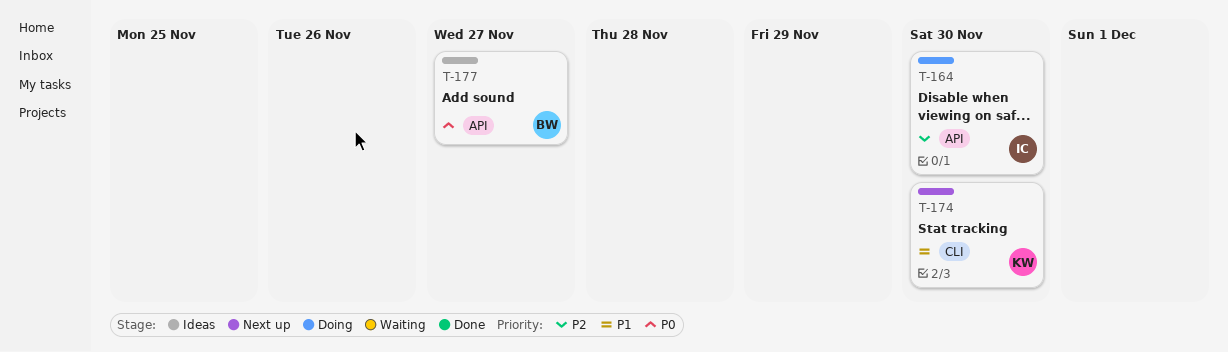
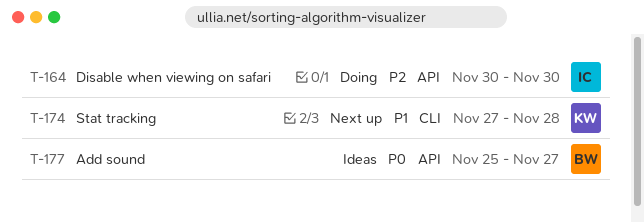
T-174, due: Nov 30 -> Nov 28

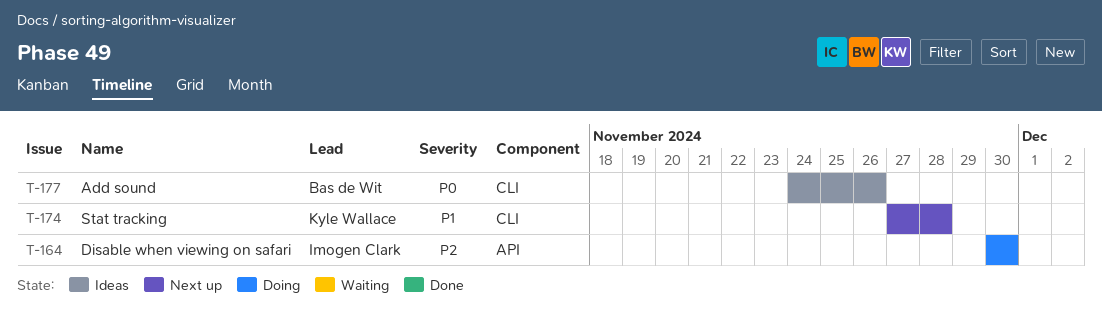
T-177, label: API -> CLI
T-177, start: Nov 25 -> Nov 24
T-177, due: Nov 27 -> Nov 26

